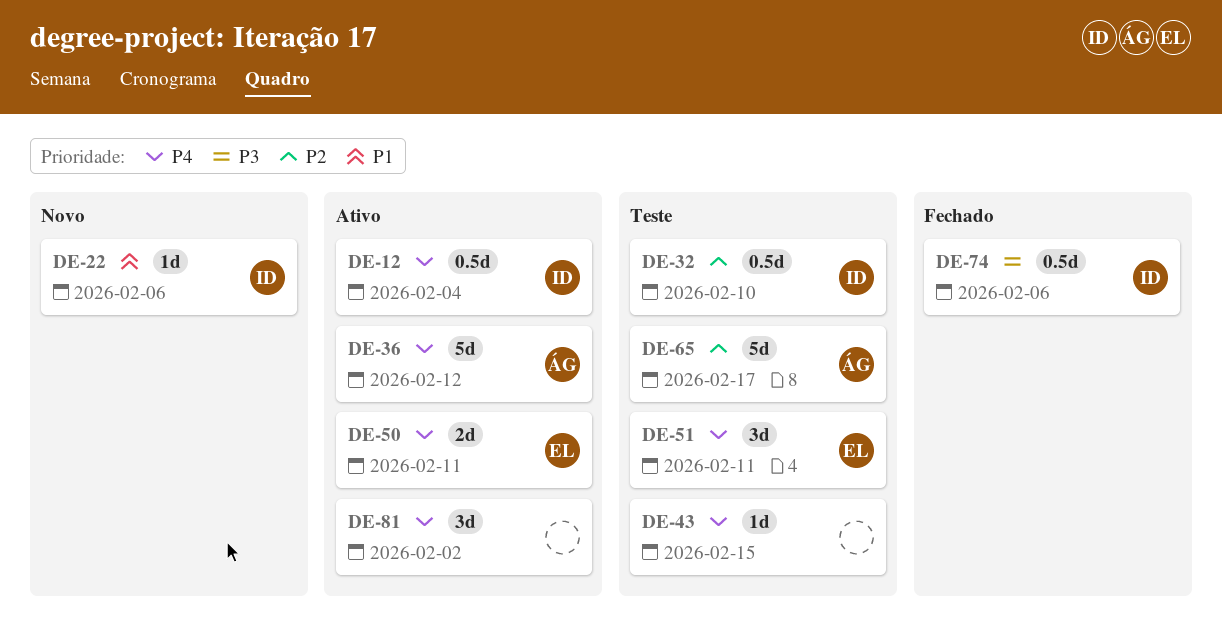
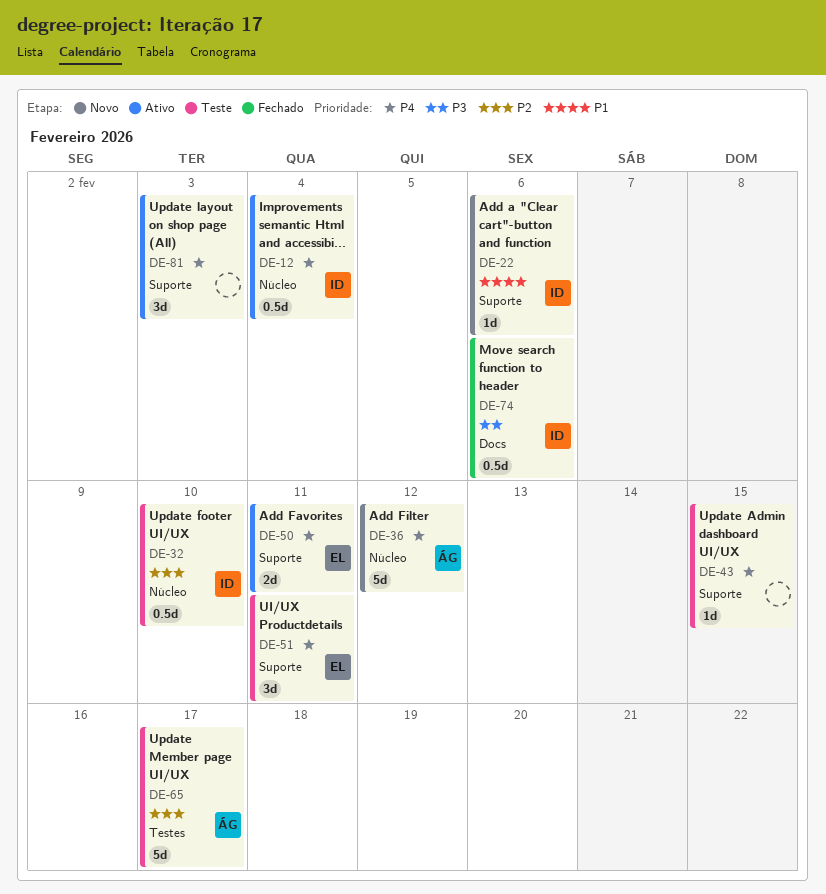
DE-36, status: Ativo -> Novo
DE-81, due: Feb 2 -> Feb 3

